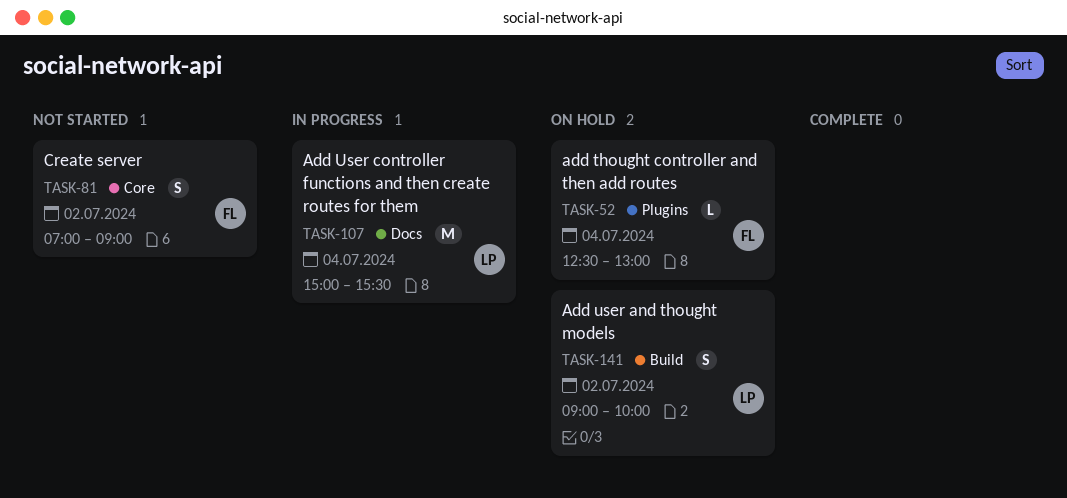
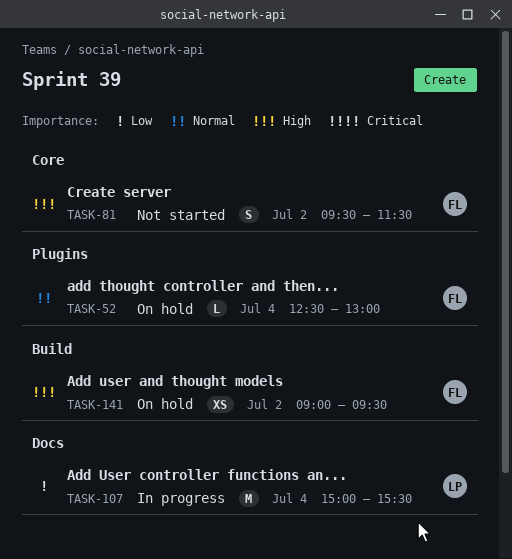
TASK-81, begins: 07:00 -> 09:30
TASK-81, ends: 09:00 -> 11:30
TASK-141, owner: LP -> FL
TASK-141, estimate: S -> XS
TASK-141, ends: 10:00 -> 09:30

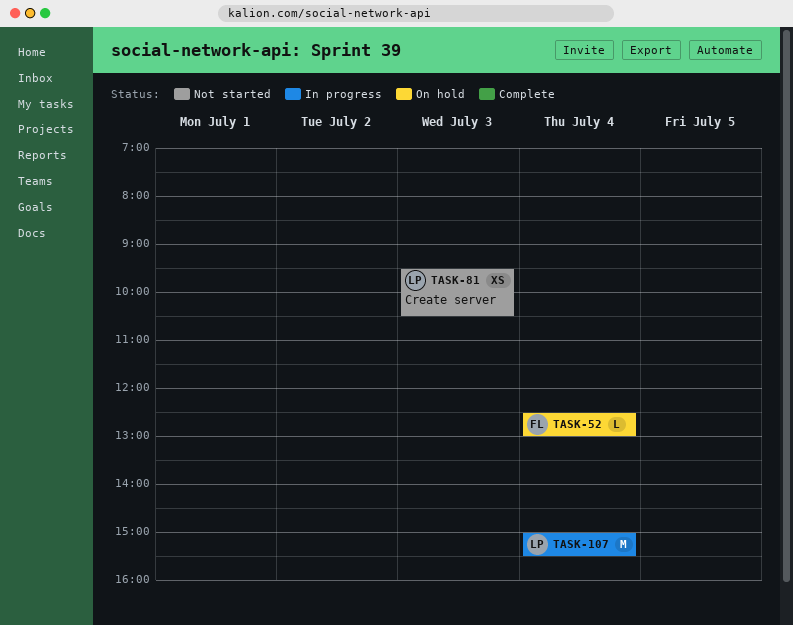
TASK-81, owner: FL -> LP
TASK-81, estimate: S -> XS
TASK-81, day: Jul 2 -> Jul 3
TASK-81, ends: 11:30 -> 10:30
TASK-141: present -> none

